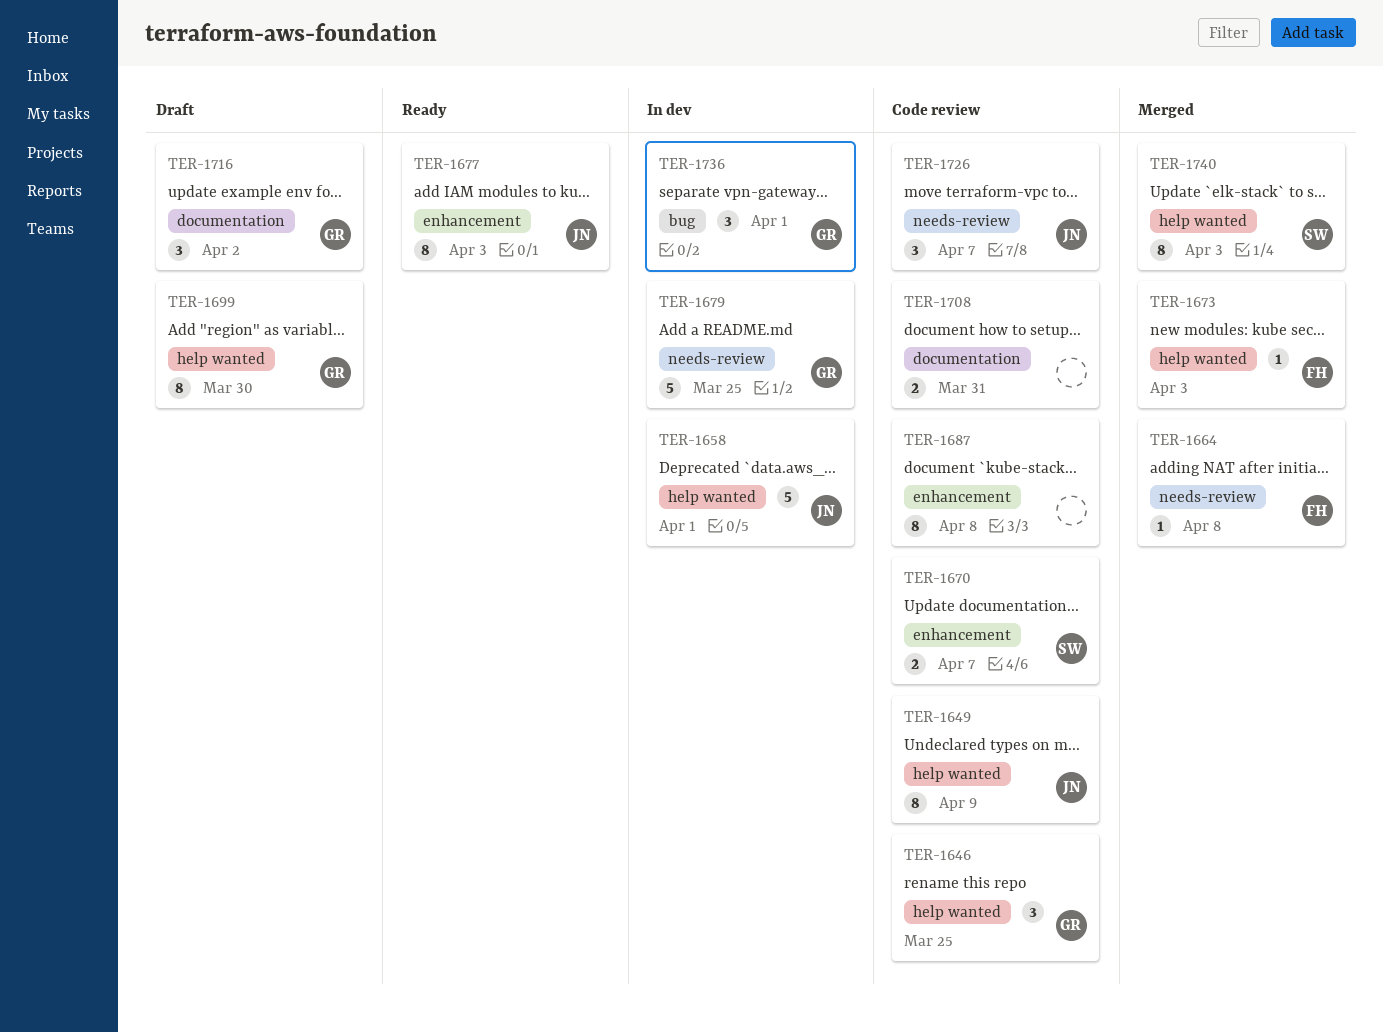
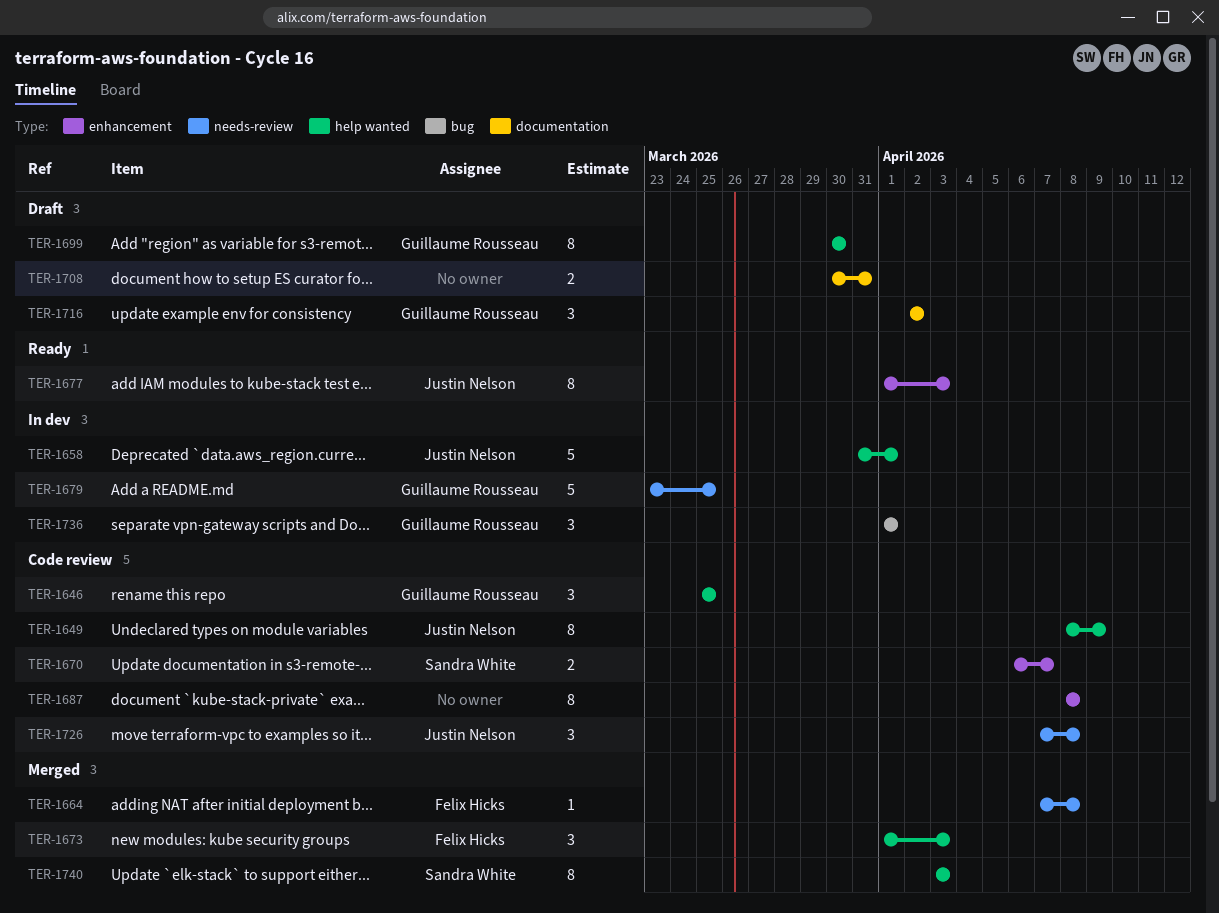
TER-1673, estimate: 1 -> 3
TER-1708, status: Code review -> Draft
TER-1726, due: Apr 7 -> Apr 8

